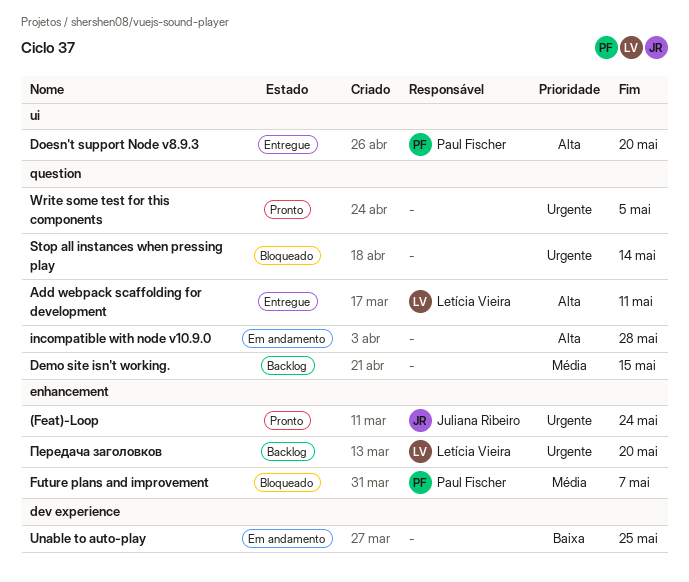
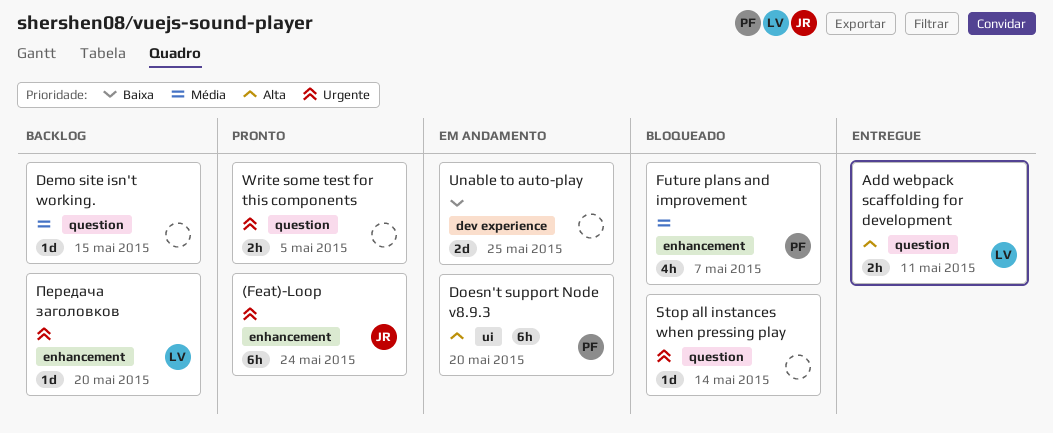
Doesn't support Node v8.9.3, status: Entregue -> Em andamento
incompatible with node v10.9.0: present -> none

